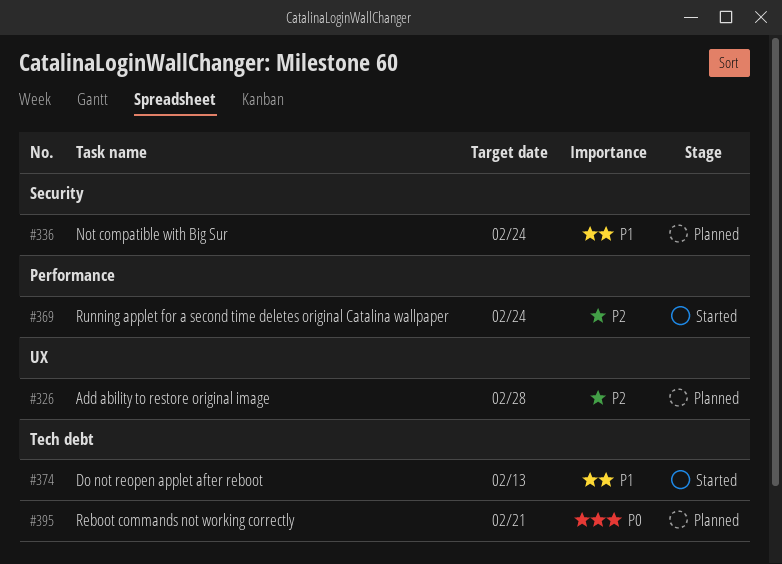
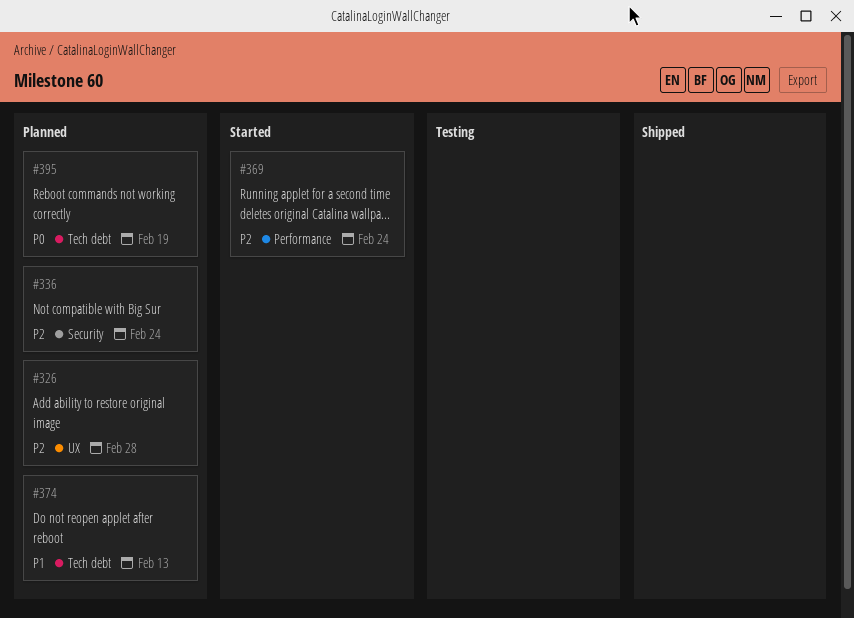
#336, priority: P1 -> P2
#374, status: Started -> Planned
#395, due: Feb 21 -> Feb 19

